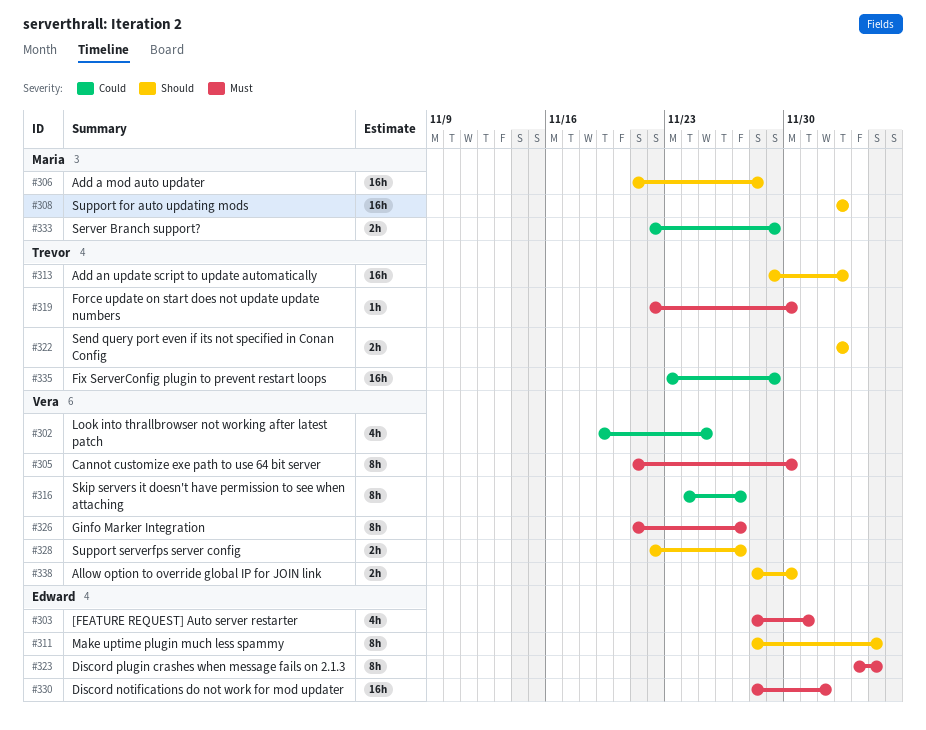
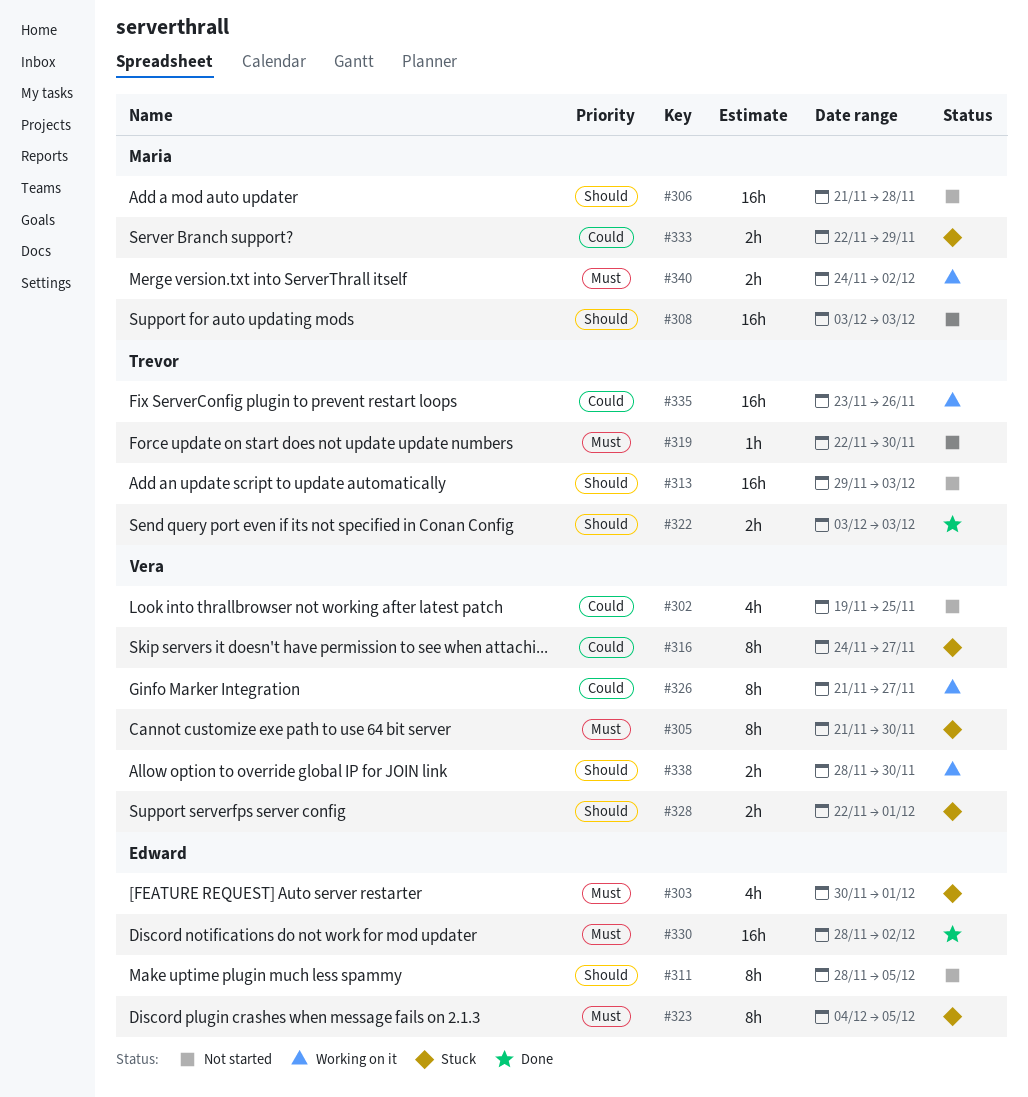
#303, start: Nov 28 -> Nov 30
#326, priority: Must -> Could
#328, due: Nov 27 -> Dec 1
#335, due: Nov 29 -> Nov 26
#340: none -> present

